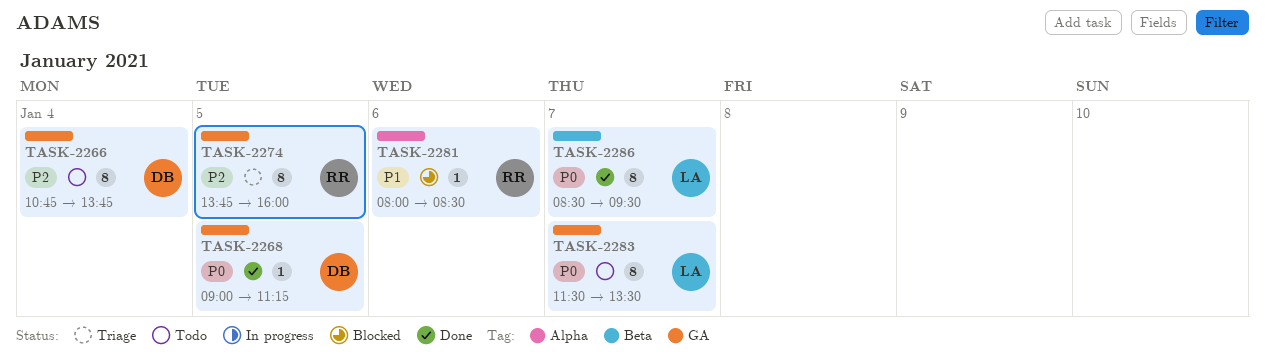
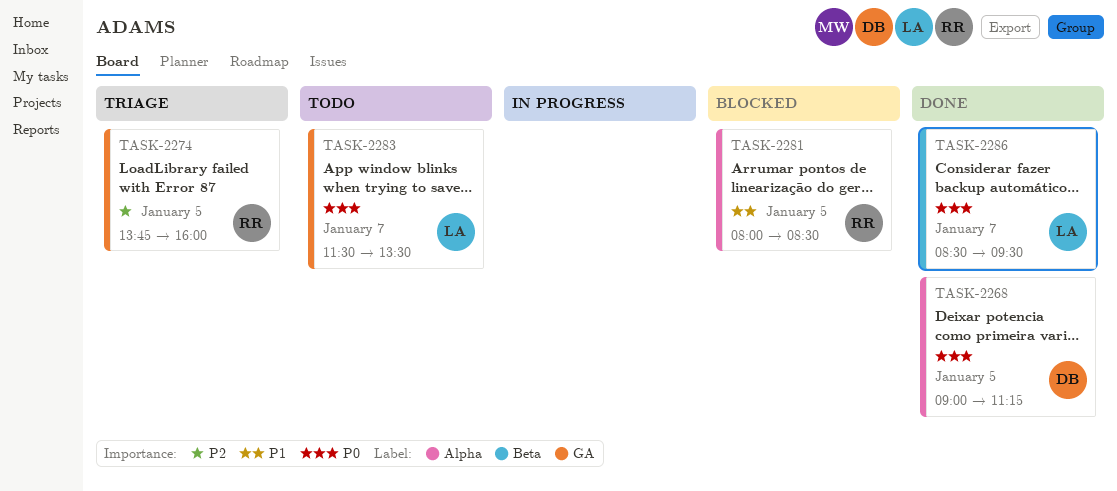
TASK-2266: present -> none
TASK-2268, label: GA -> Alpha
TASK-2281, day: Jan 6 -> Jan 5

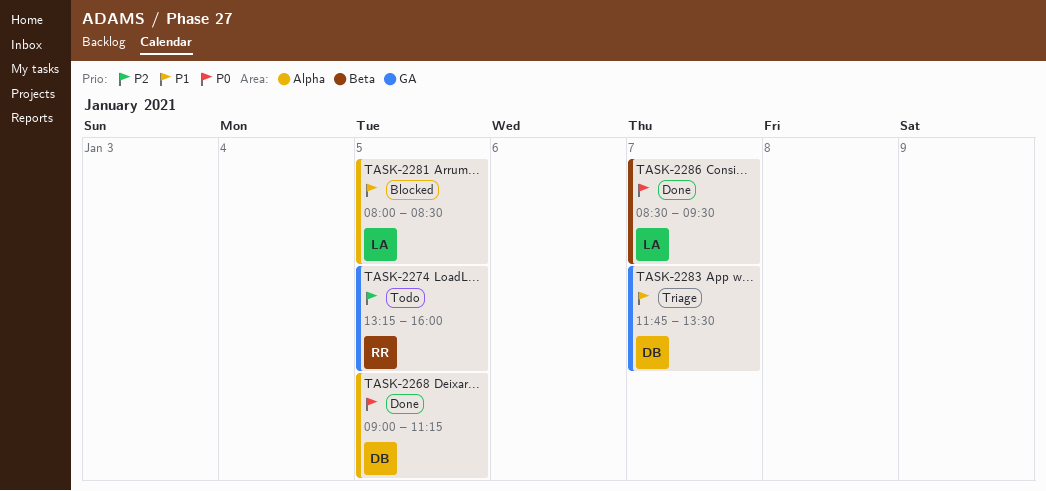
TASK-2274, status: Triage -> Todo
TASK-2274, begins: 13:45 -> 13:15
TASK-2281, owner: RR -> LA
TASK-2283, status: Todo -> Triage
TASK-2283, owner: LA -> DB
TASK-2283, priority: P0 -> P1
TASK-2283, begins: 11:30 -> 11:45

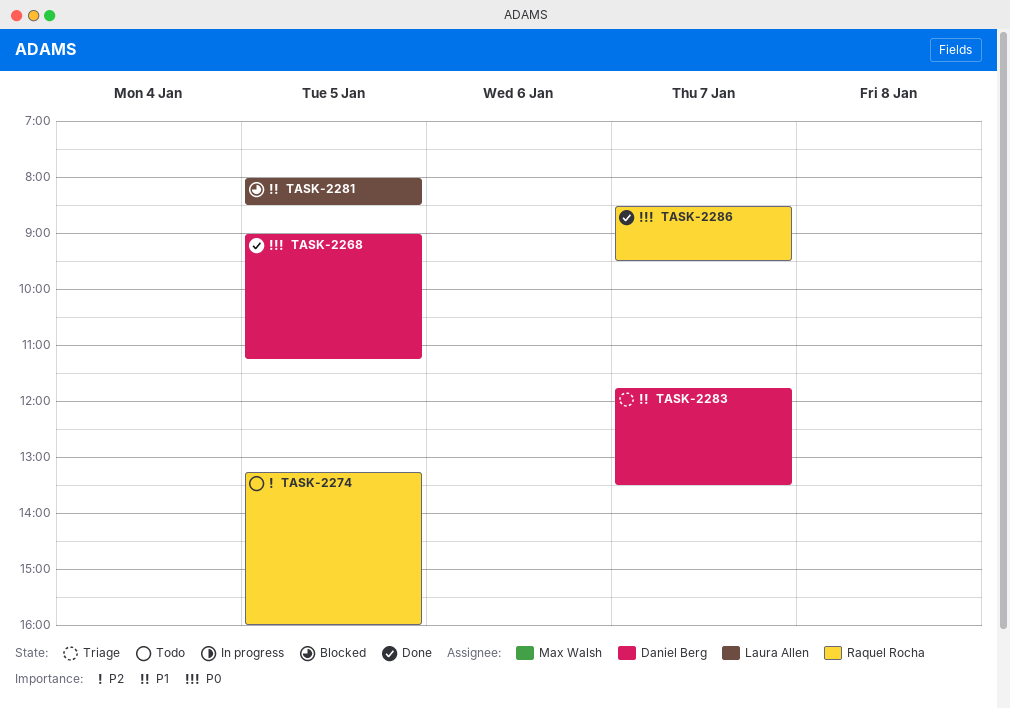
TASK-2286, owner: Laura Allen -> Raquel Rocha

